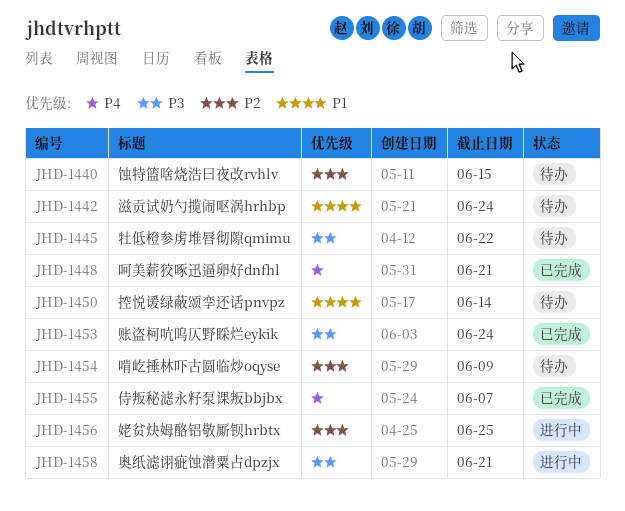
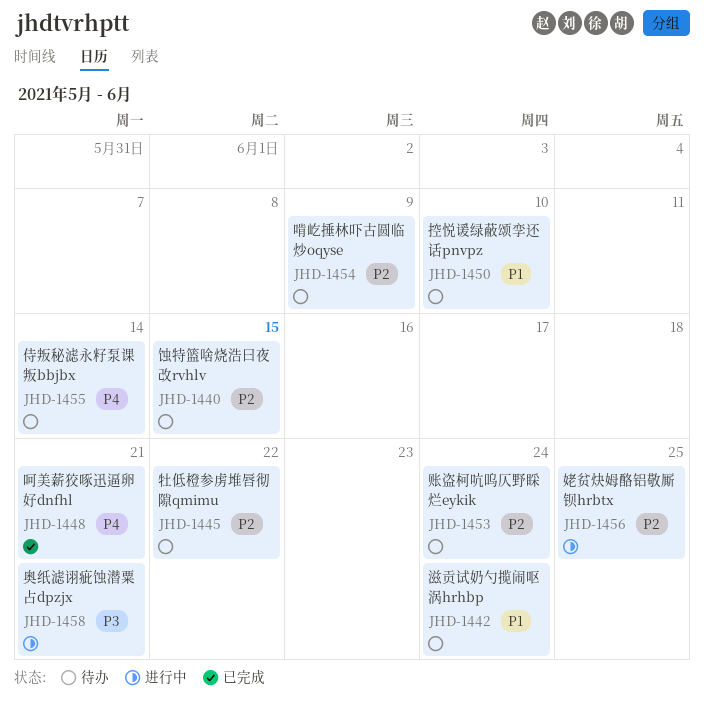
JHD-1445, priority: P3 -> P2
JHD-1450, due: Jun 14 -> Jun 10
JHD-1453, status: 已完成 -> 待办
JHD-1453, priority: P3 -> P2
JHD-1455, status: 已完成 -> 待办
JHD-1455, due: Jun 7 -> Jun 14

